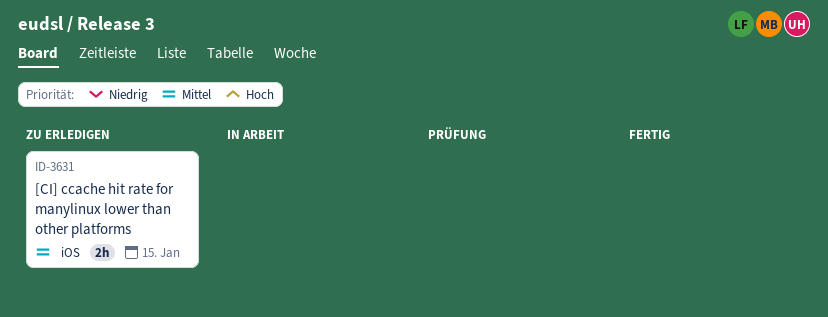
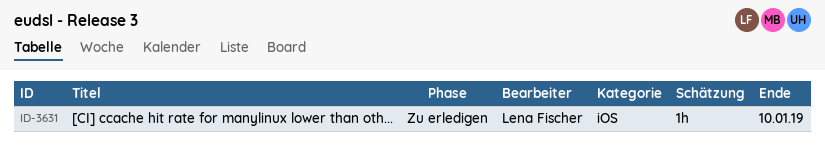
ID-3631, estimate: 2h -> 1h
ID-3631, due: Jan 15 -> Jan 10

